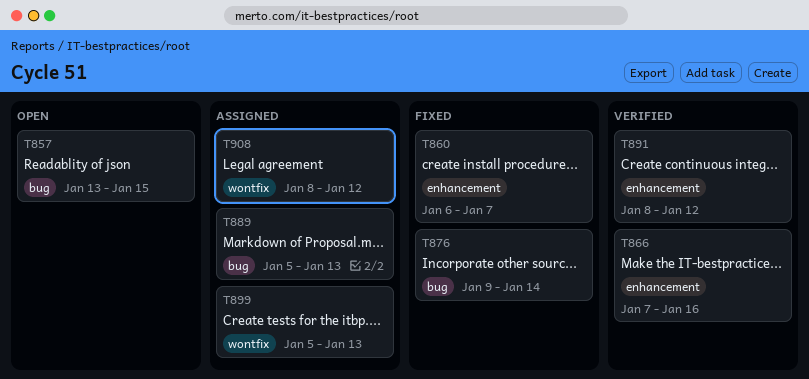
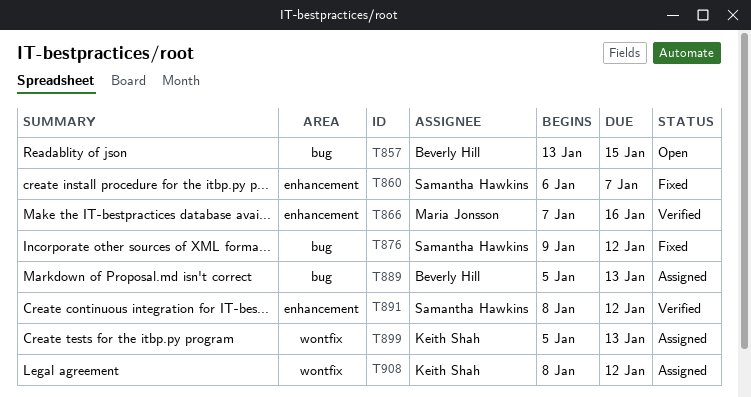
T876, due: Jan 14 -> Jan 12

